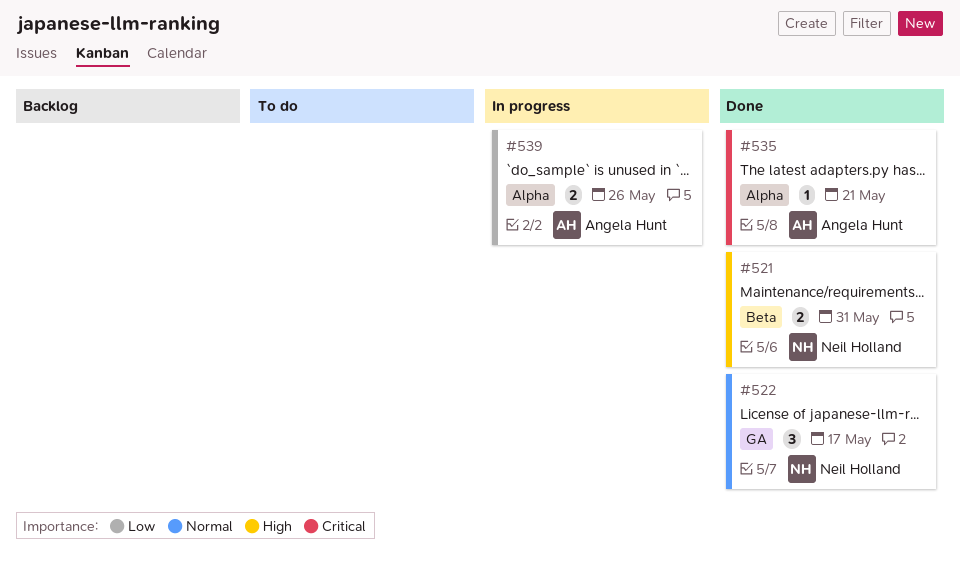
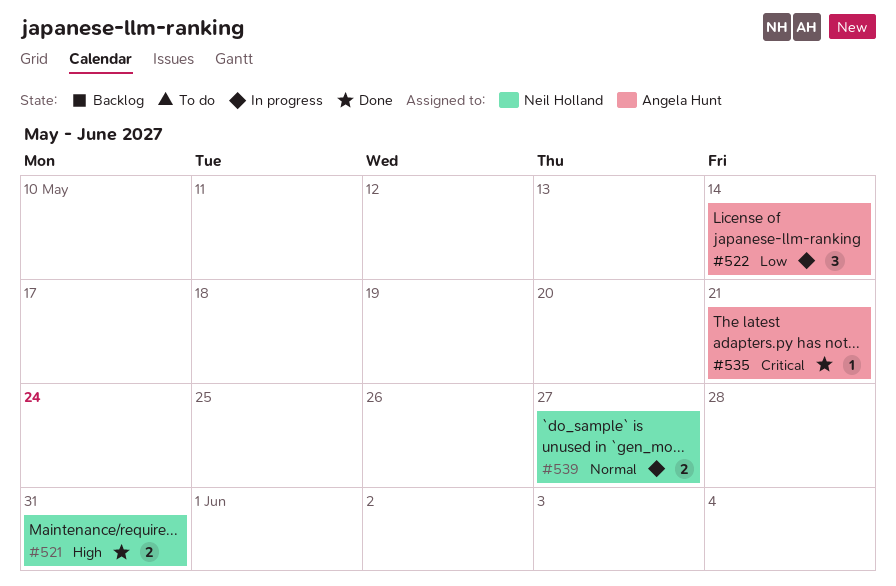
#522, status: Done -> In progress
#522, owner: Neil Holland -> Angela Hunt
#522, priority: Normal -> Low
#522, due: May 17 -> May 14
#539, owner: Angela Hunt -> Neil Holland
#539, priority: Low -> Normal
#539, due: May 26 -> May 27

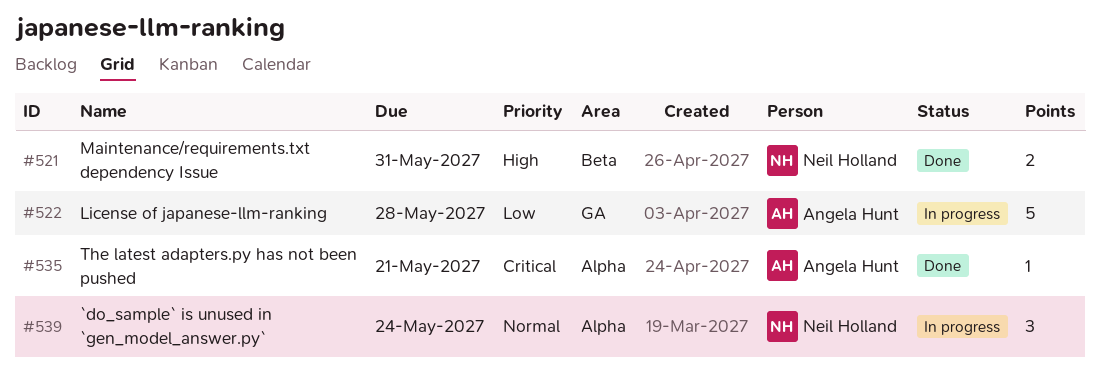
#522, estimate: 3 -> 5
#522, due: May 14 -> May 28
#539, estimate: 2 -> 3
#539, due: May 27 -> May 24

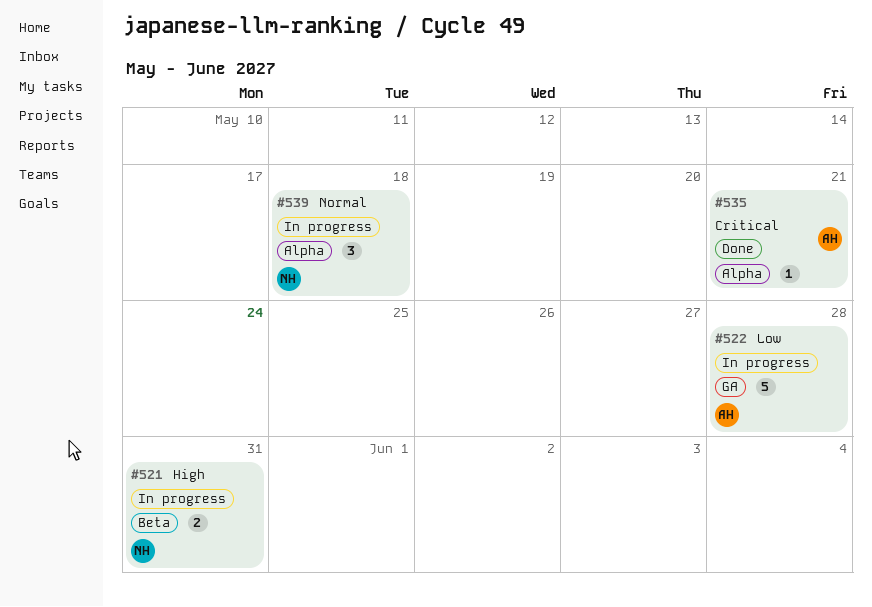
#521, status: Done -> In progress
#539, due: May 24 -> May 18

